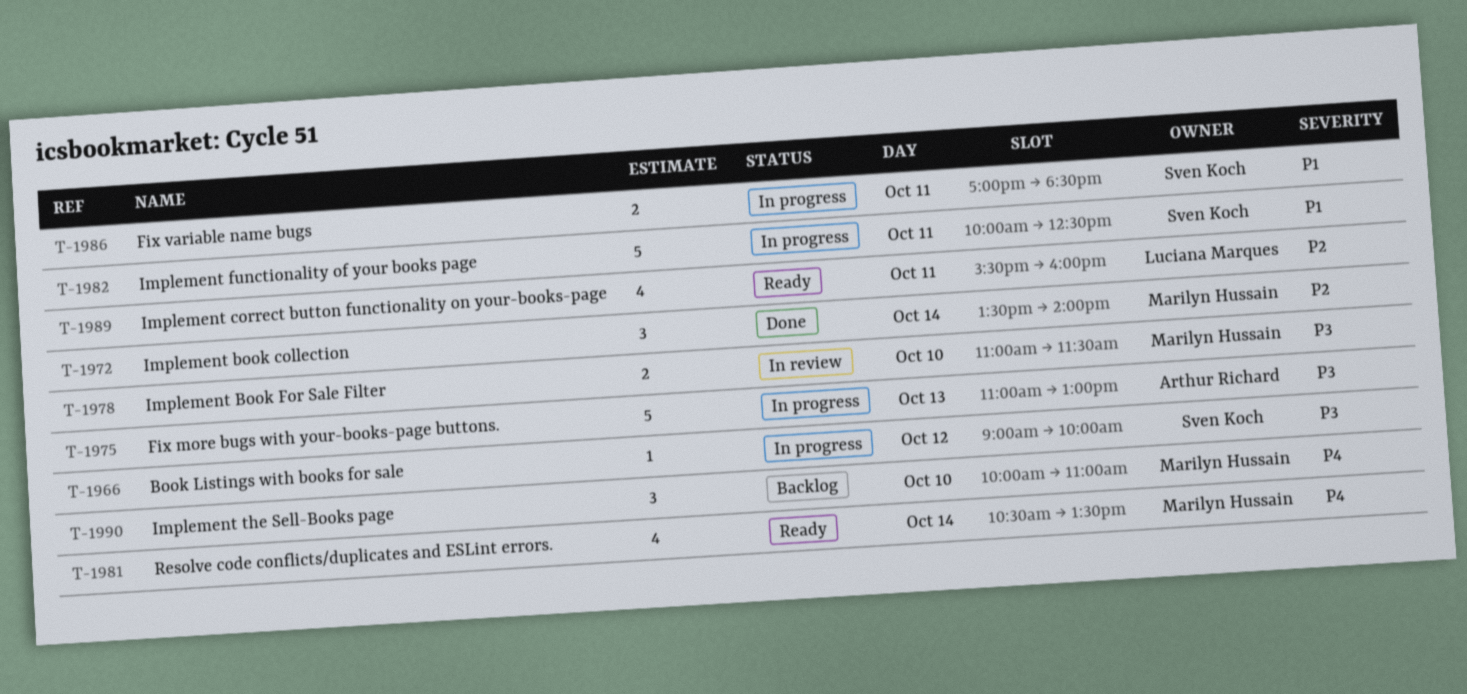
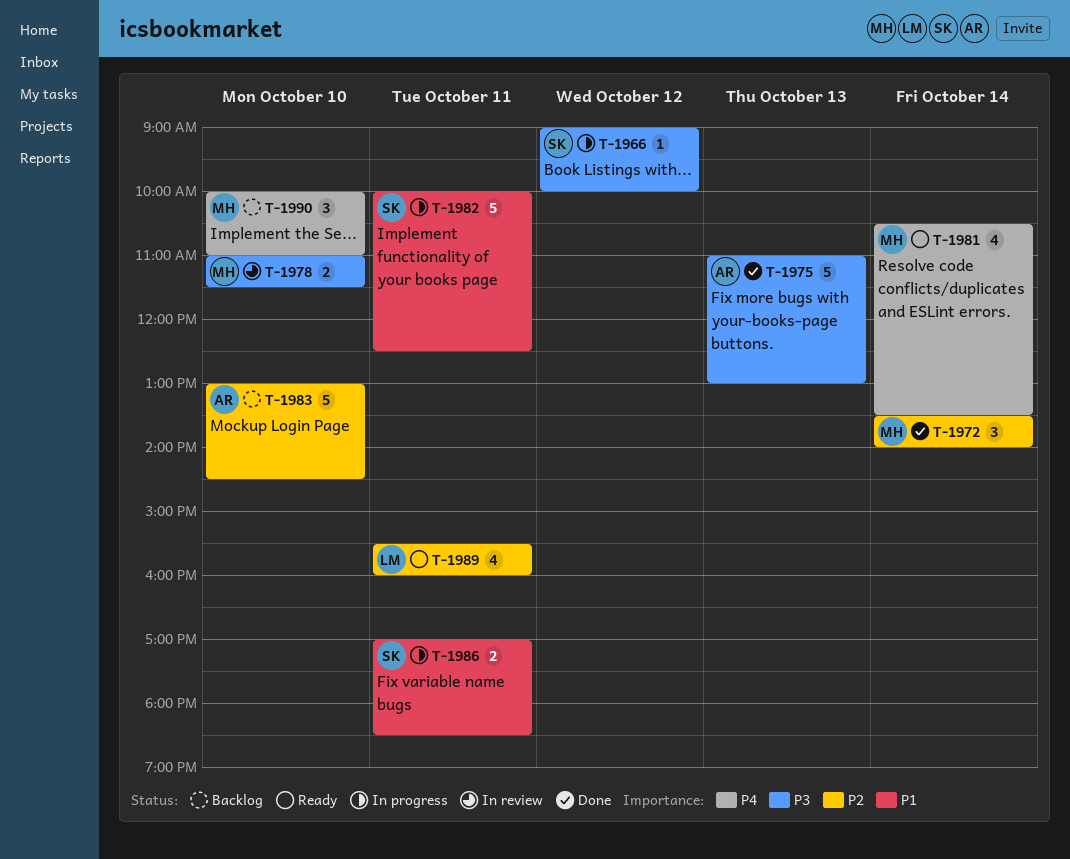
T-1975, status: In progress -> Done
T-1983: none -> present

